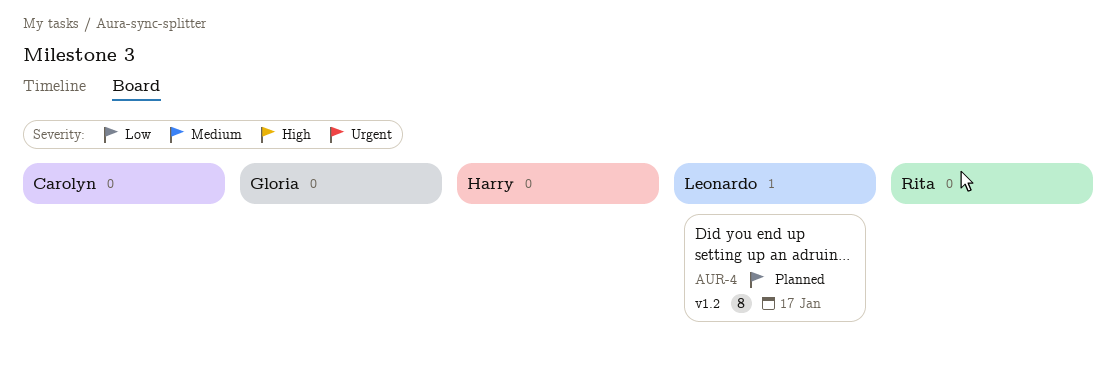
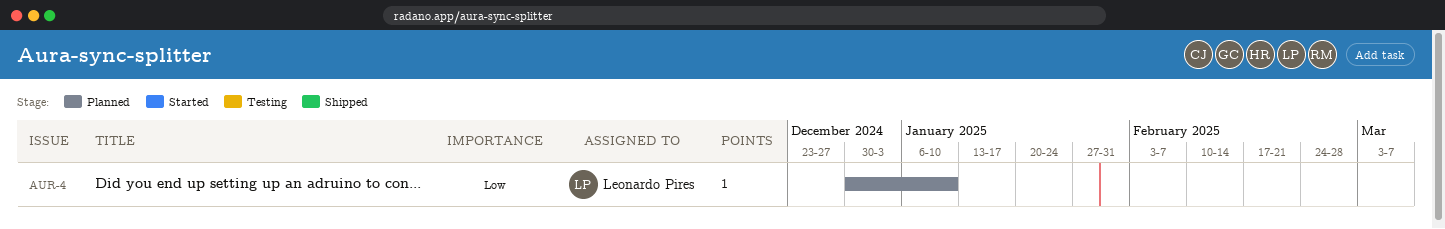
AUR-4, estimate: 8 -> 1
AUR-4, due: Jan 17 -> Jan 10

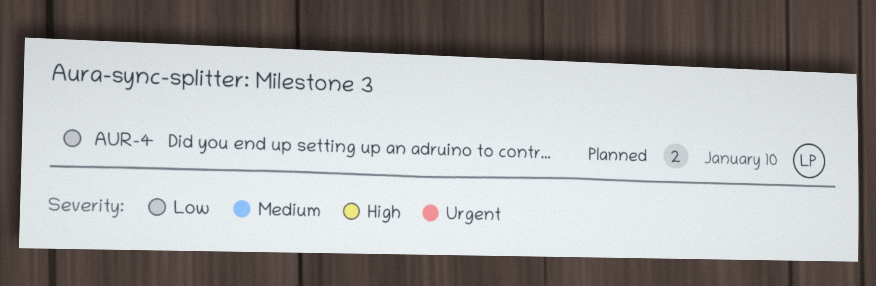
AUR-4, estimate: 1 -> 2

